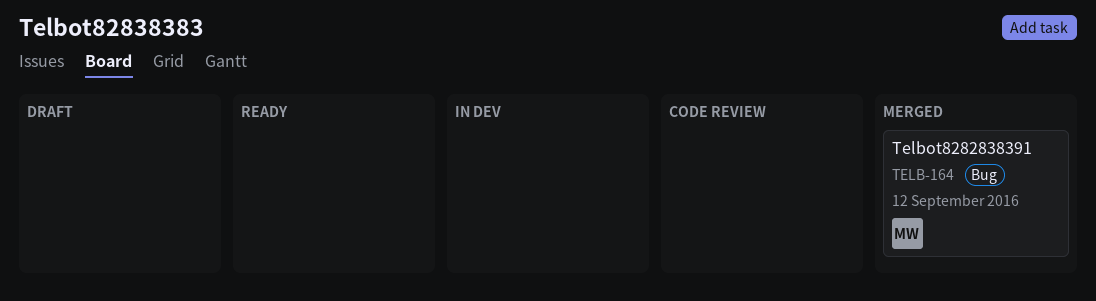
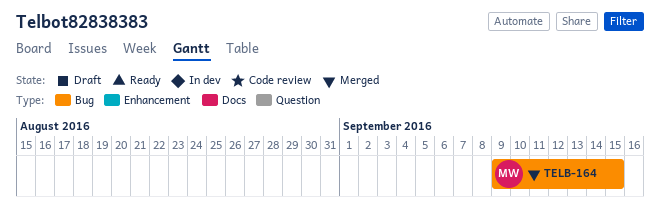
TELB-164, due: Sep 12 -> Sep 15

